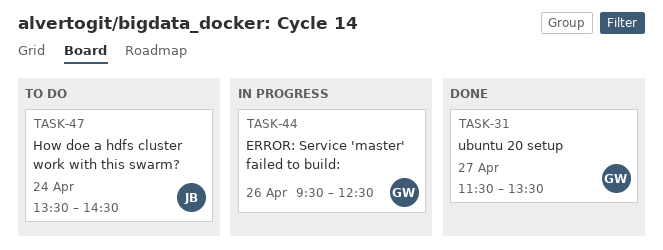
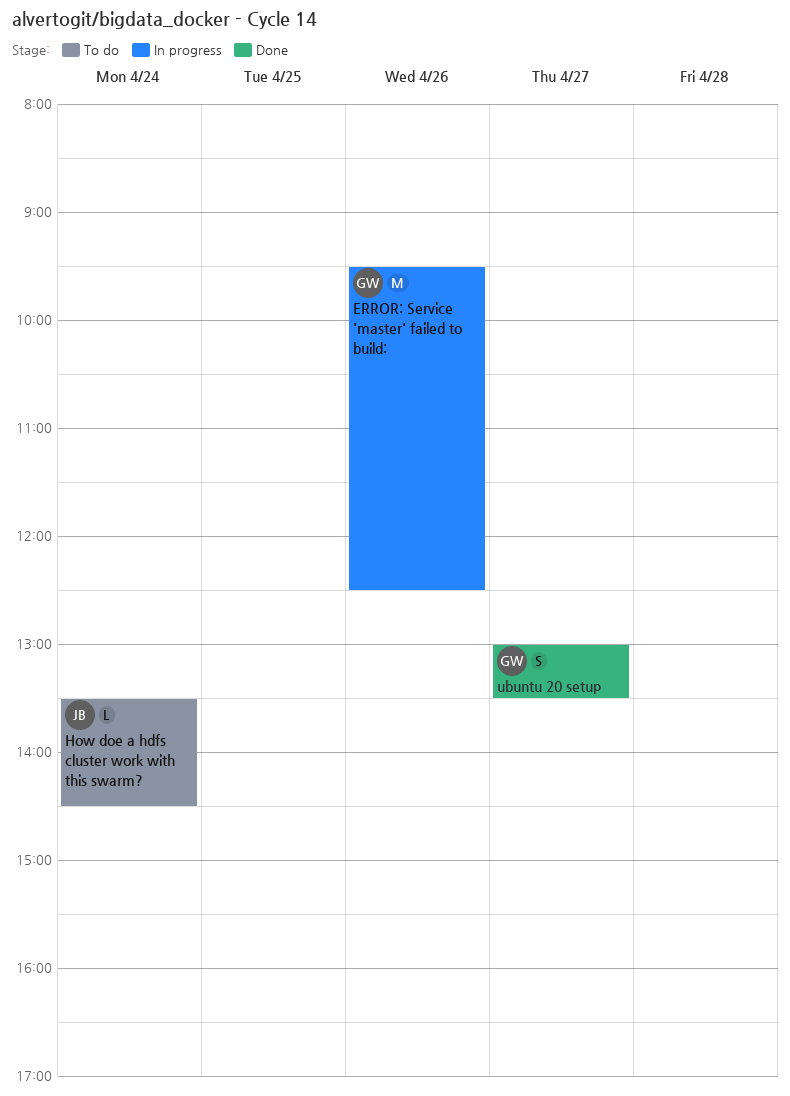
ubuntu 20 setup, begins: 11:30 -> 13:00

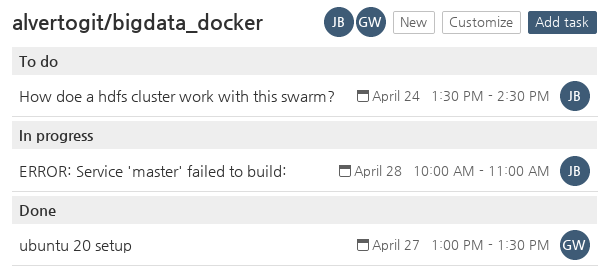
ERROR: Service 'master' failed to build:, owner: GW -> JB
ERROR: Service 'master' failed to build:, day: Apr 26 -> Apr 28
ERROR: Service 'master' failed to build:, begins: 09:30 -> 10:00
ERROR: Service 'master' failed to build:, ends: 12:30 -> 11:00

